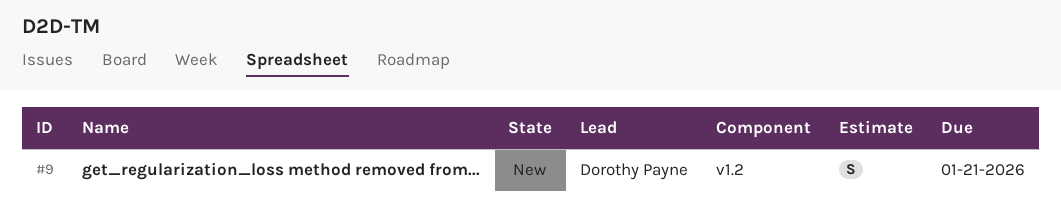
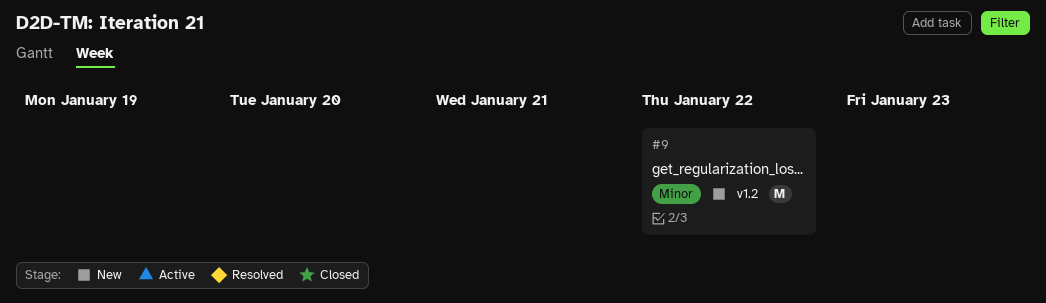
#9, estimate: S -> M
#9, due: Jan 21 -> Jan 22

